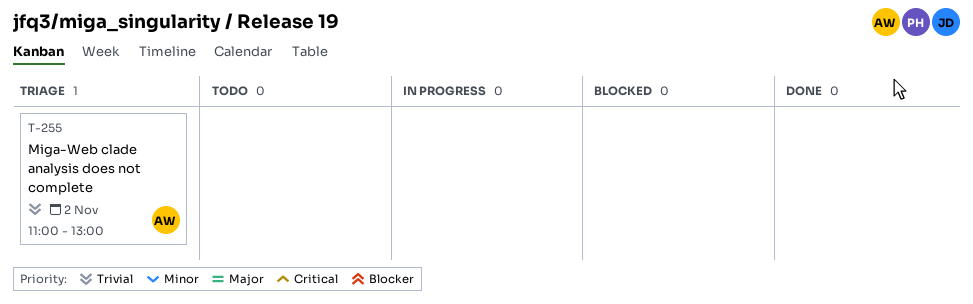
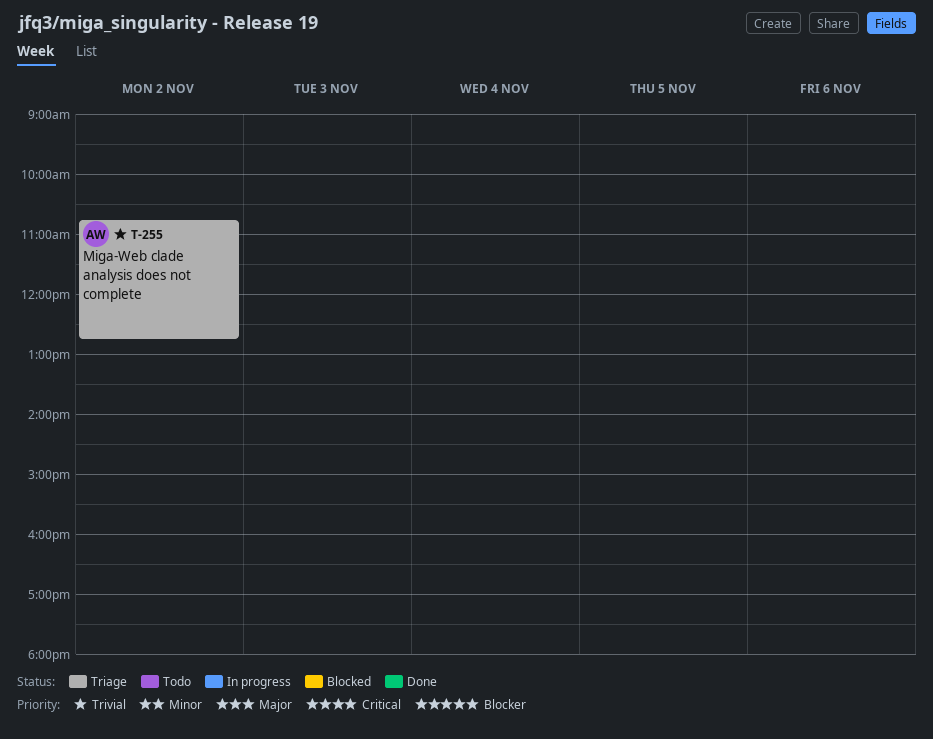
T-255, begins: 11:00 -> 10:45
T-255, ends: 13:00 -> 12:45

